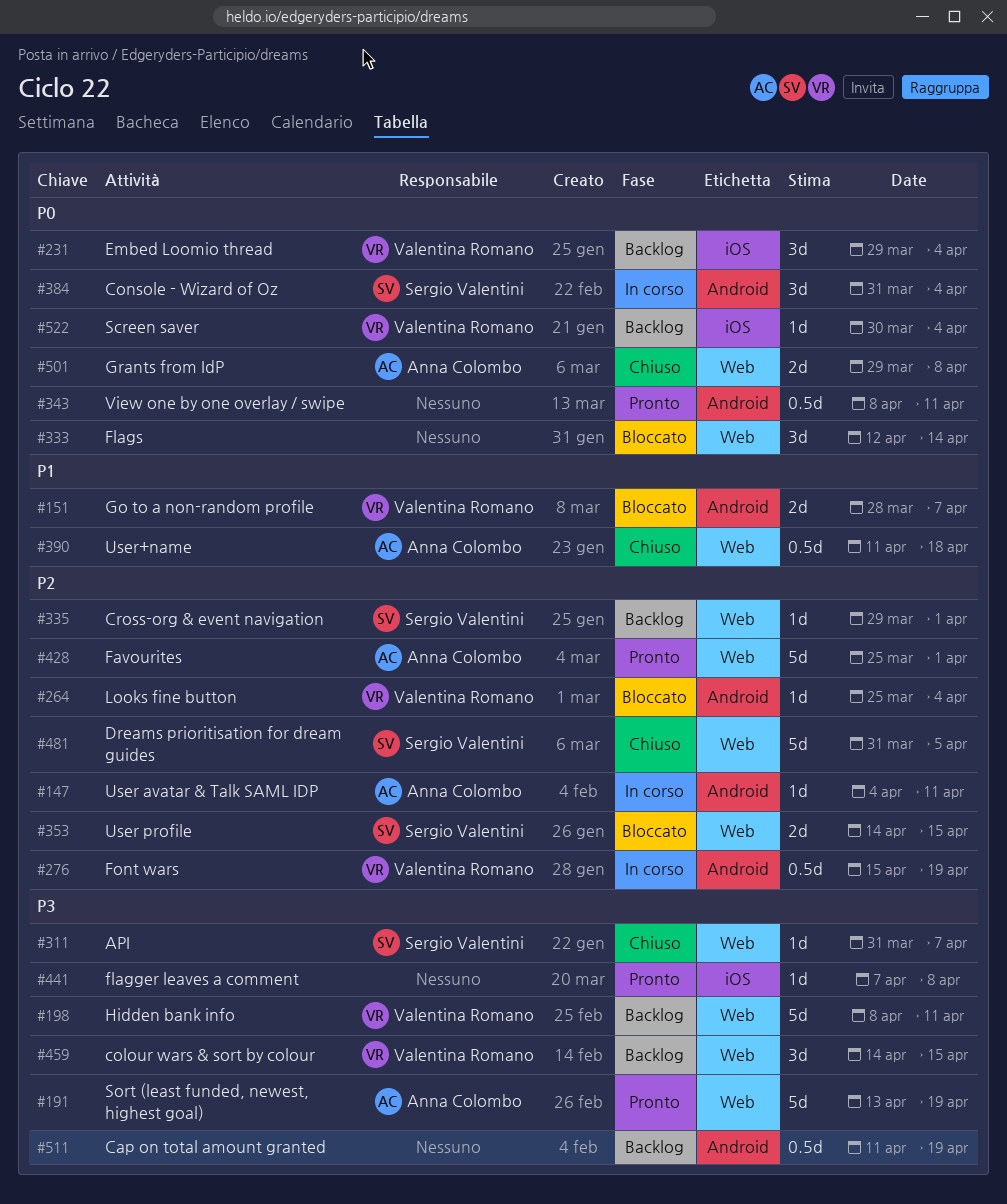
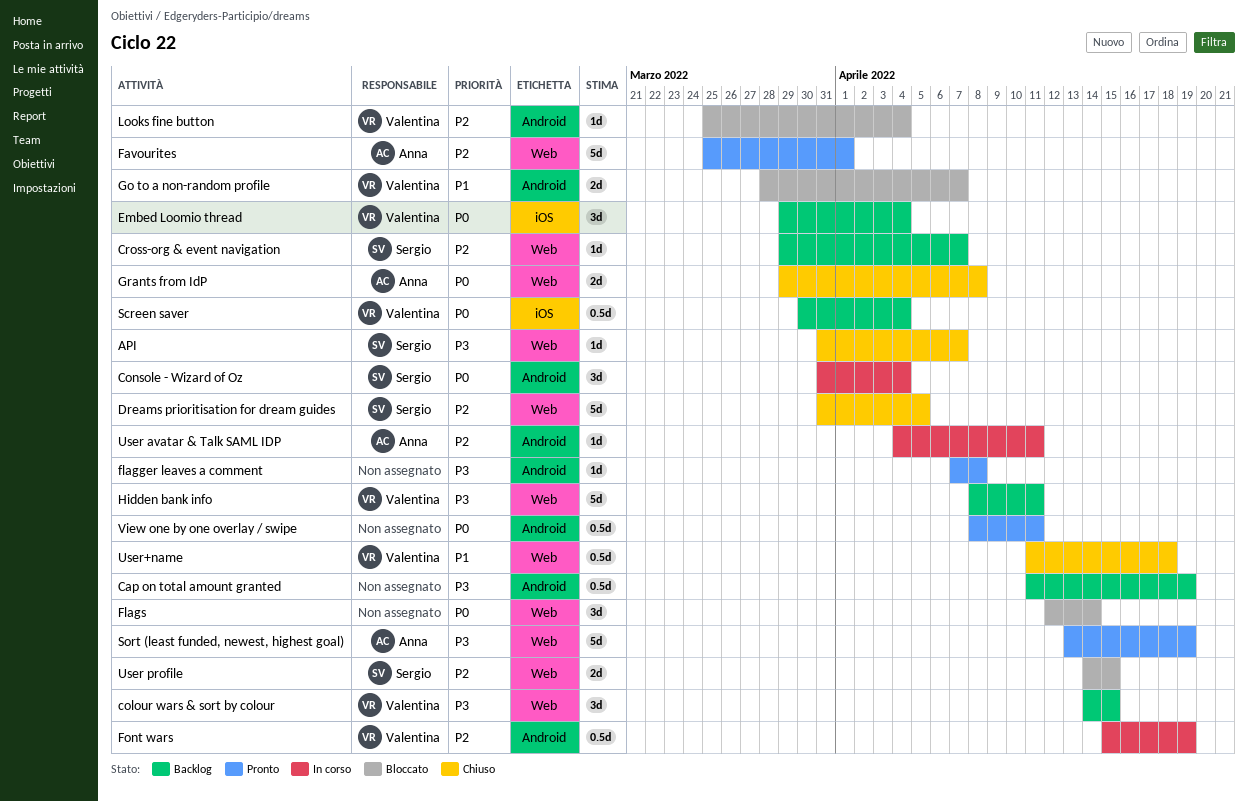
Cross-org & event navigation, due: Apr 1 -> Apr 7
flagger leaves a comment, label: iOS -> Android
Screen saver, estimate: 1d -> 0.5d
User+name, owner: Anna Colombo -> Valentina Romano

